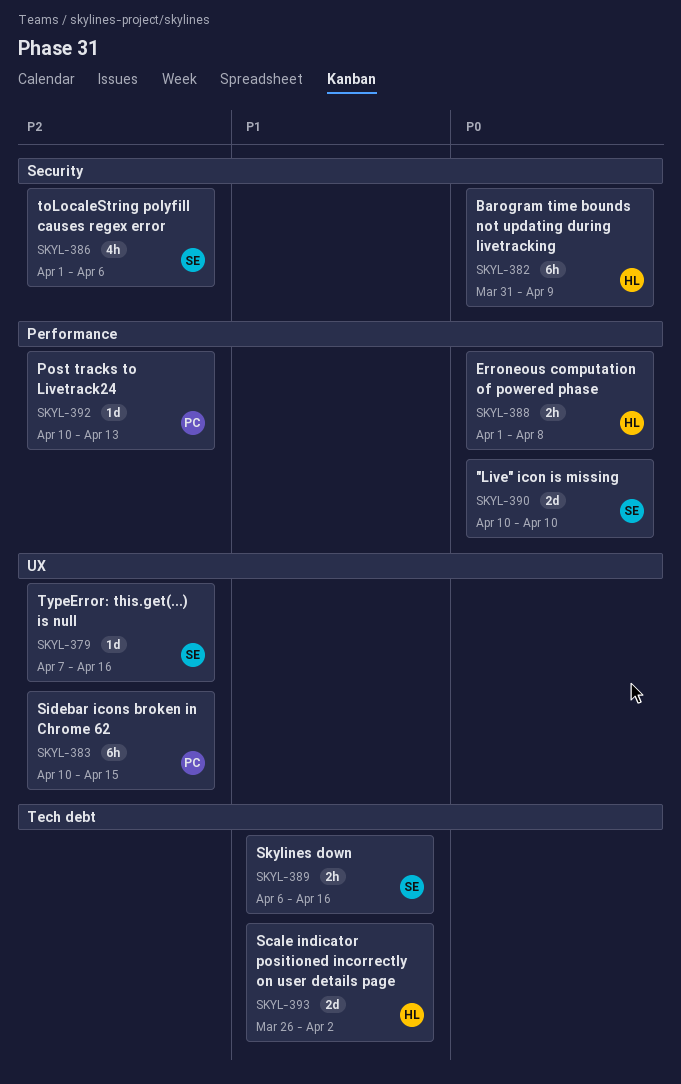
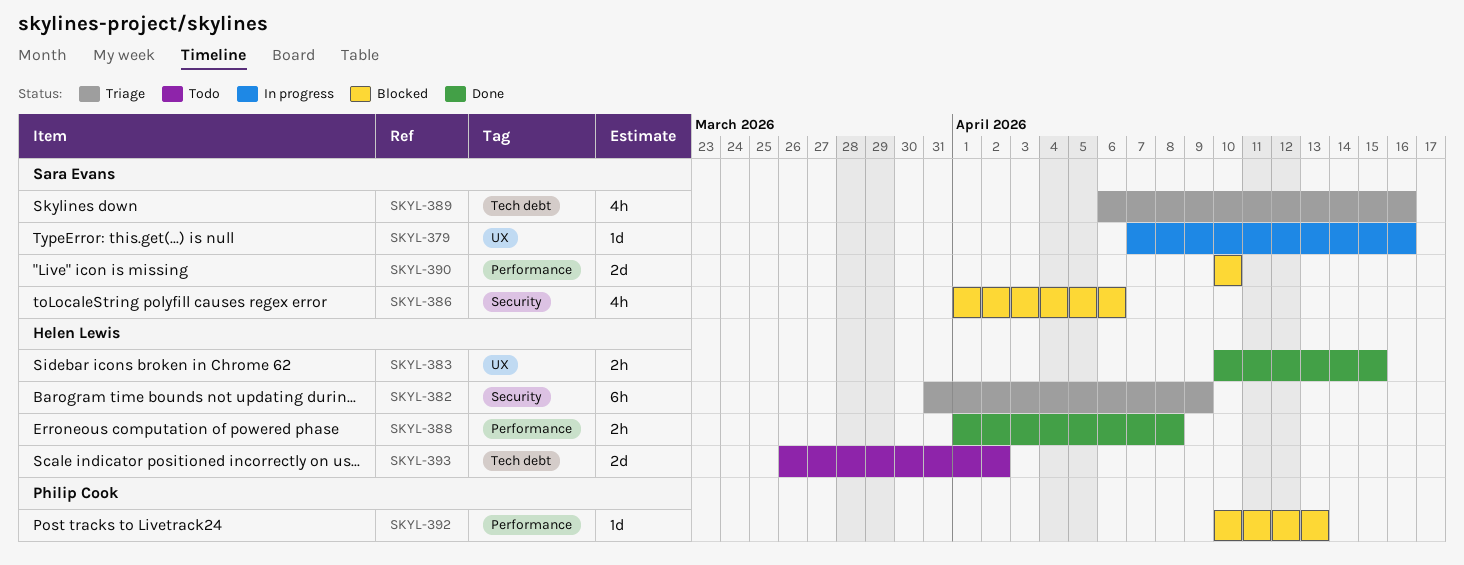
SKYL-383, owner: Philip Cook -> Helen Lewis
SKYL-383, estimate: 6h -> 2h
SKYL-389, estimate: 2h -> 4h

